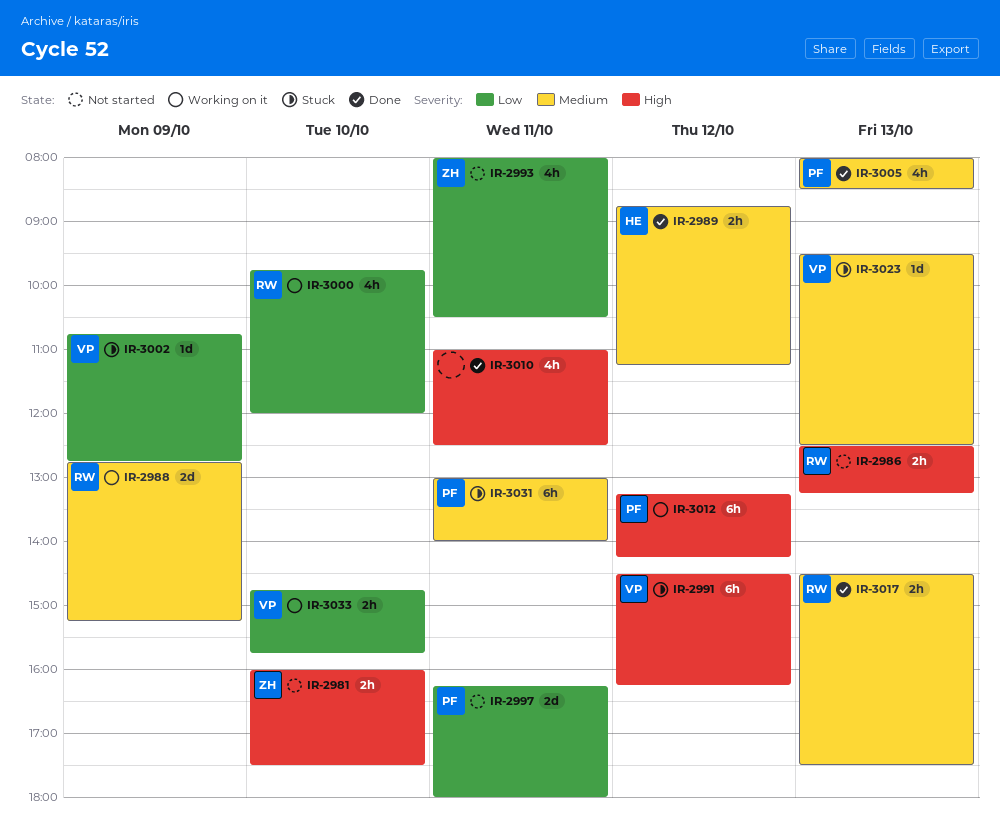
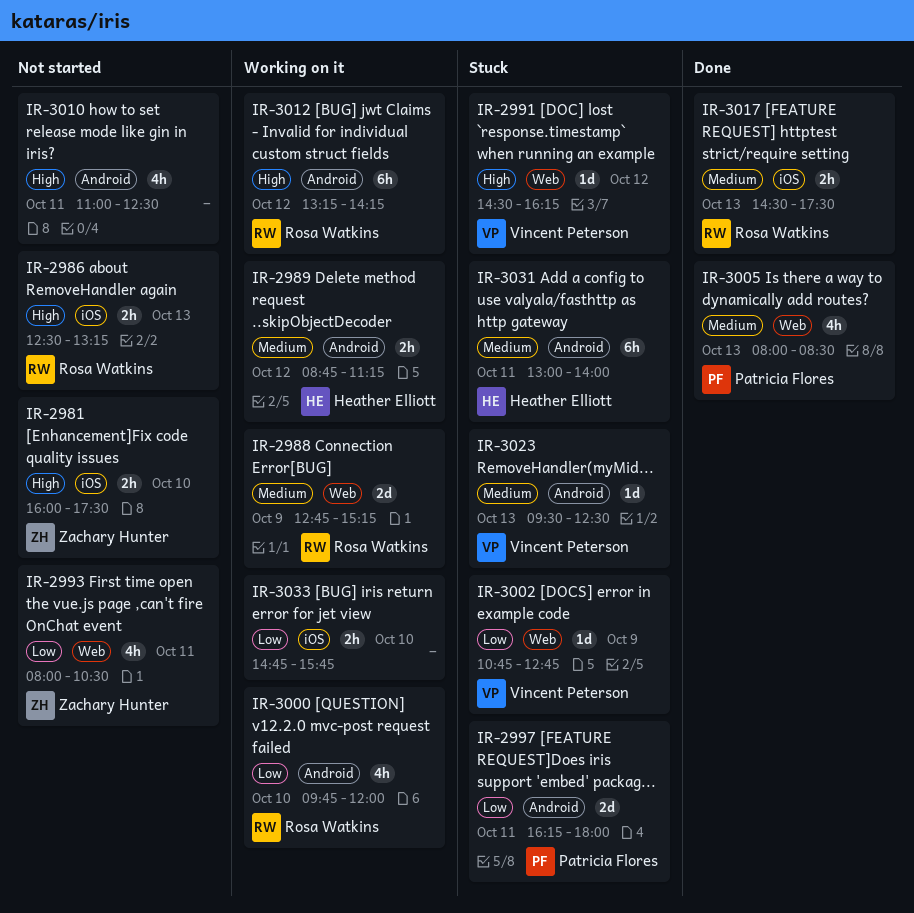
IR-2989, status: Done -> Working on it
IR-2991, estimate: 6h -> 1d
IR-2997, status: Not started -> Stuck
IR-3010, status: Done -> Not started
IR-3012, owner: Patricia Flores -> Rosa Watkins
IR-3031, owner: Patricia Flores -> Heather Elliott
IR-3033, owner: Vincent Peterson -> none

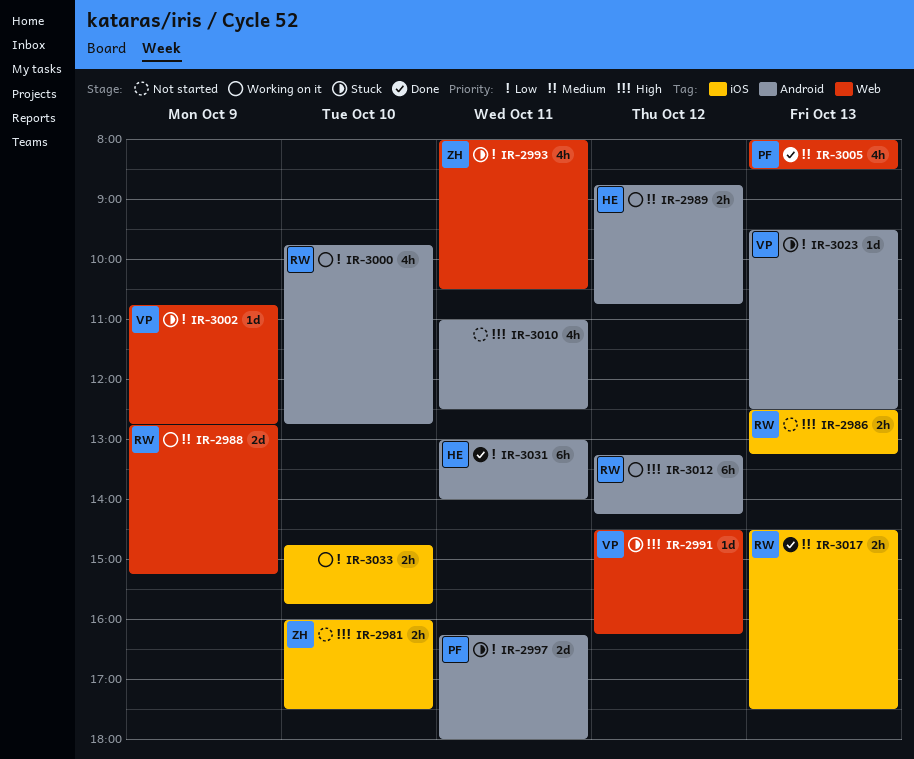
IR-2989, ends: 11:15 -> 10:45
IR-2993, status: Not started -> Stuck
IR-3000, ends: 12:00 -> 12:45
IR-3023, priority: Medium -> Low
IR-3031, status: Stuck -> Done
IR-3031, priority: Medium -> Low

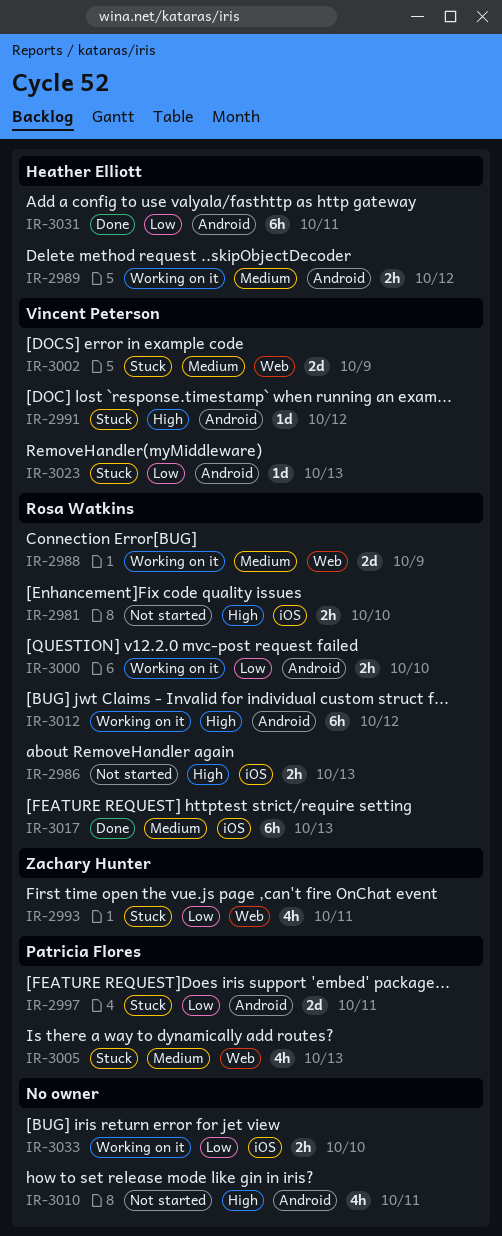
IR-2981, owner: Zachary Hunter -> Rosa Watkins
IR-2991, label: Web -> Android
IR-3000, estimate: 4h -> 2h
IR-3002, priority: Low -> Medium
IR-3002, estimate: 1d -> 2d
IR-3005, status: Done -> Stuck
IR-3017, estimate: 2h -> 6h

